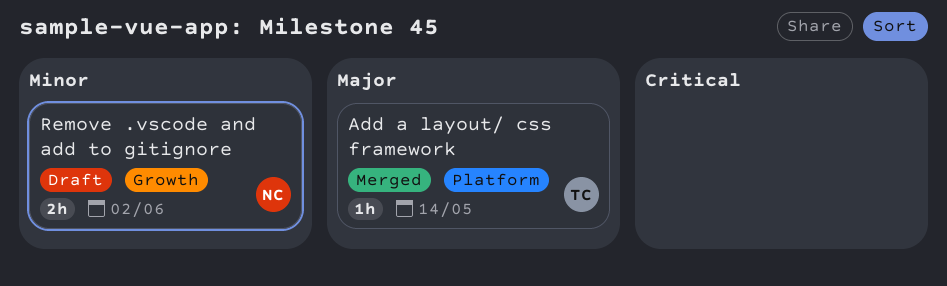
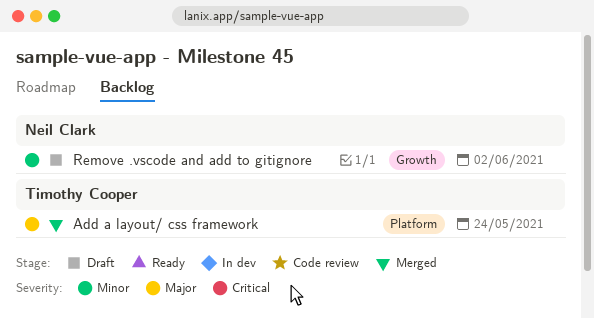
Add a layout/ css framework, due: May 14 -> May 24

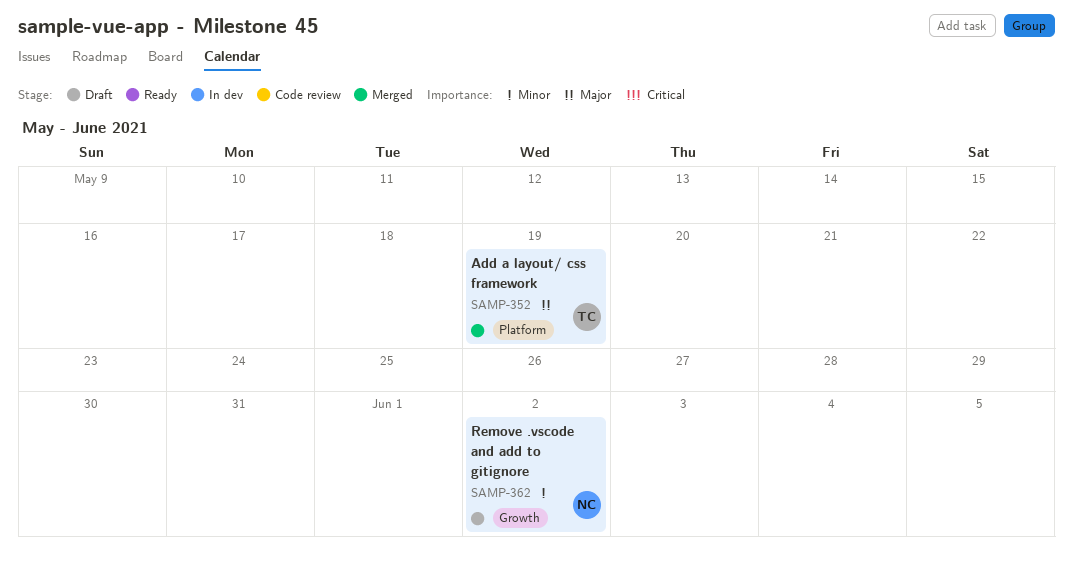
Add a layout/ css framework, due: May 24 -> May 19

